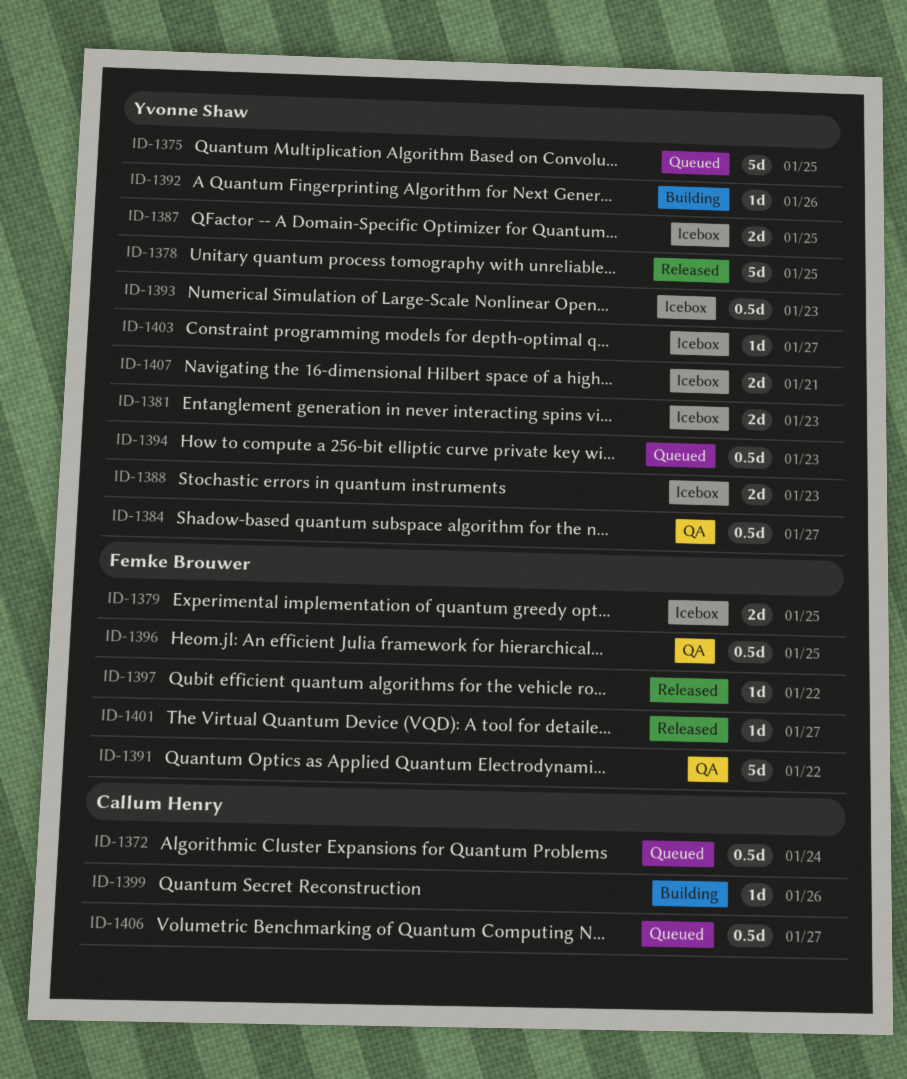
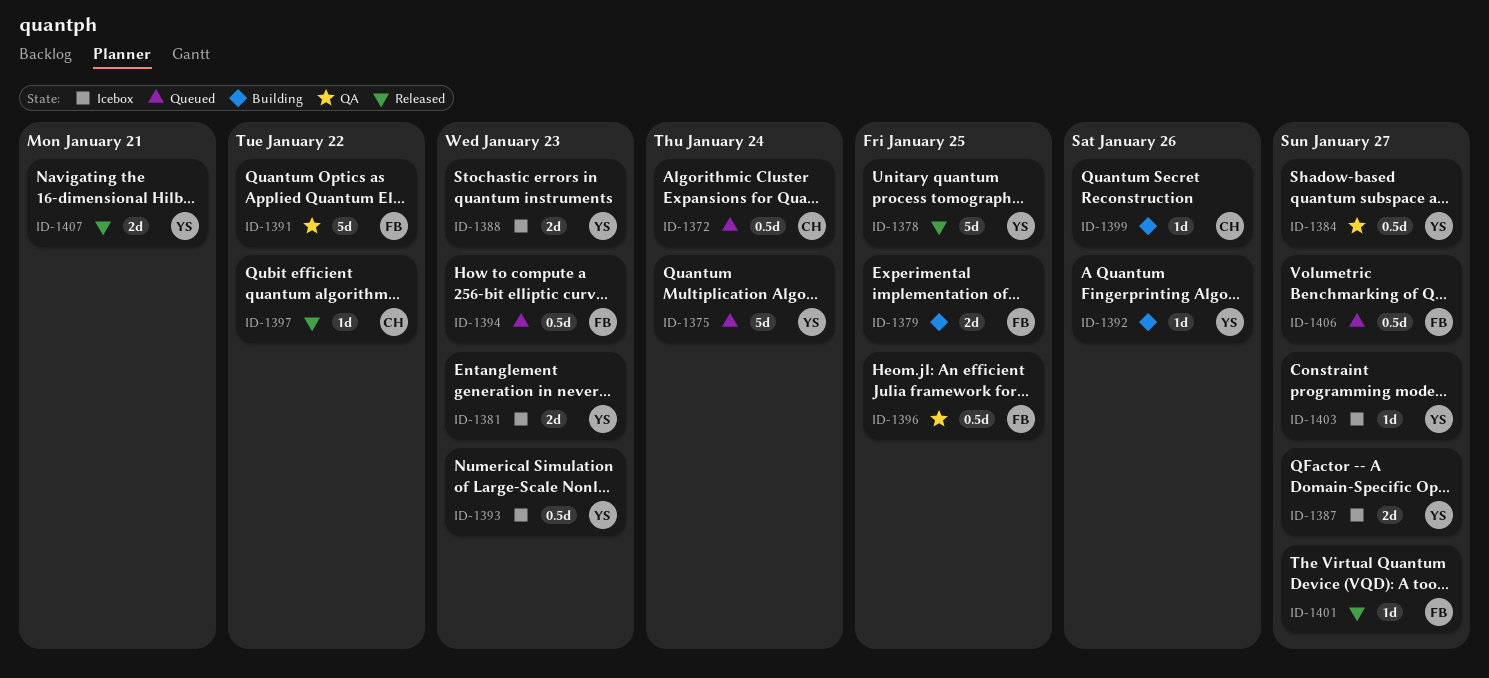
ID-1375, due: Jan 25 -> Jan 24
ID-1379, status: Icebox -> Building
ID-1387, due: Jan 25 -> Jan 27
ID-1394, owner: Yvonne Shaw -> Femke Brouwer
ID-1397, owner: Femke Brouwer -> Callum Henry
ID-1406, owner: Callum Henry -> Femke Brouwer
ID-1407, status: Icebox -> Released

